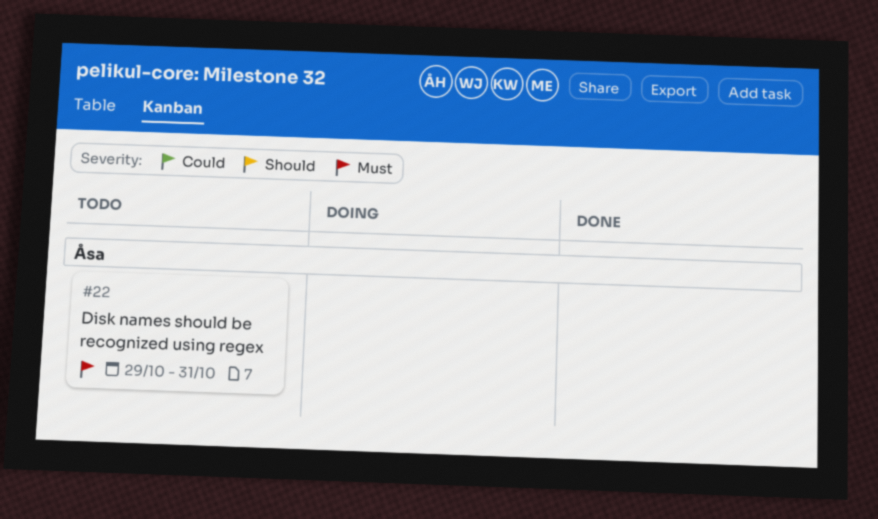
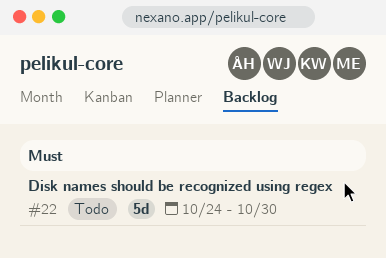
#22, start: Oct 29 -> Oct 24
#22, due: Oct 31 -> Oct 30

